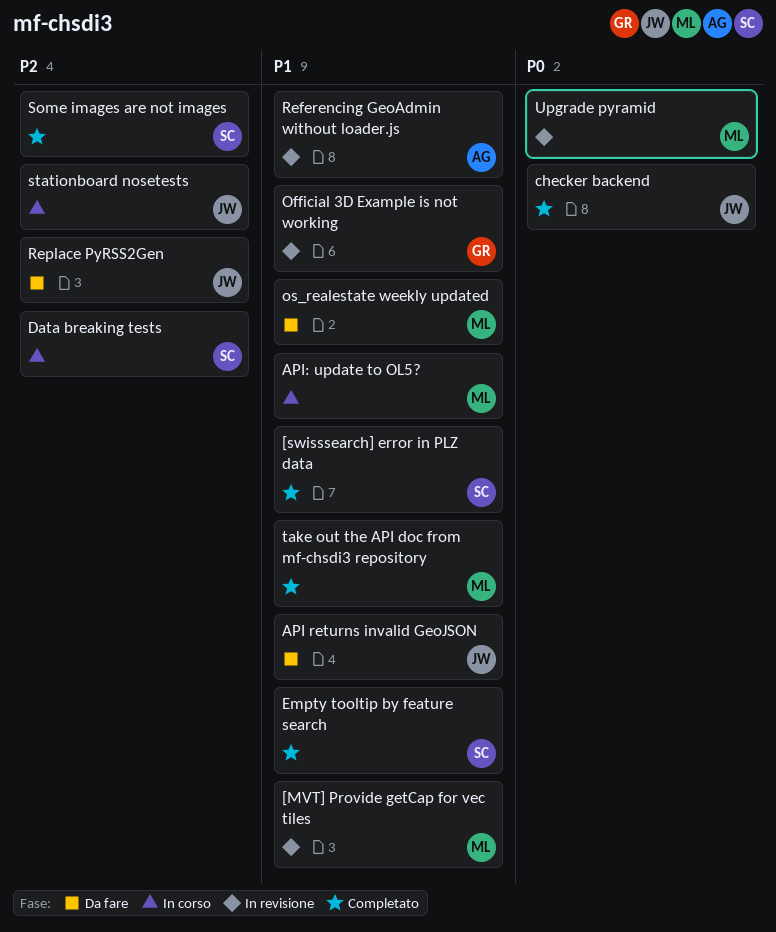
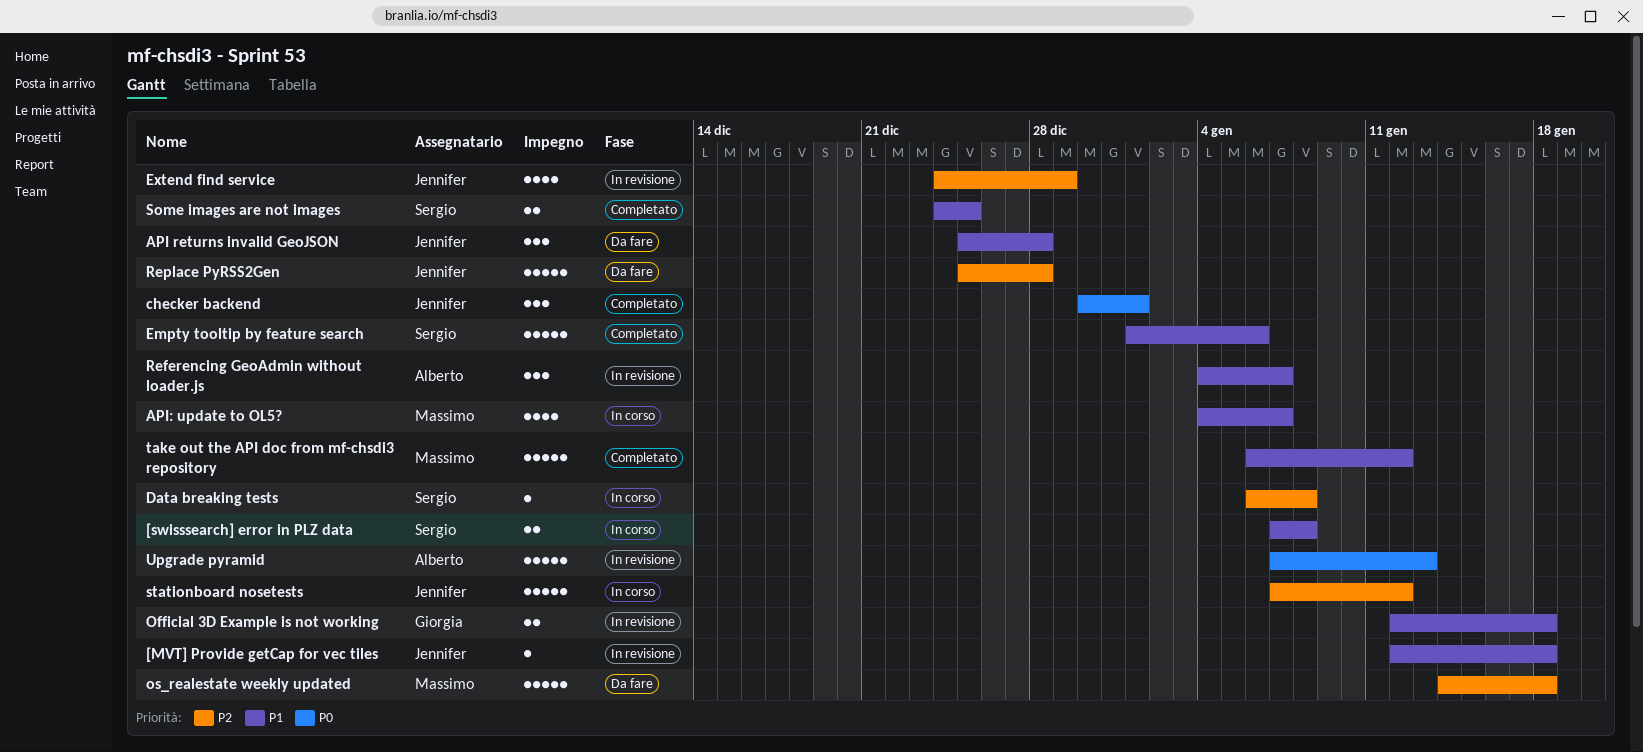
[MVT] Provide getCap for vec tiles, owner: Massimo -> Jennifer
[swisssearch] error in PLZ data, status: Completato -> In corso
Extend find service: none -> present
os_realestate weekly updated, priority: P1 -> P2
Some images are not images, priority: P2 -> P1
Upgrade pyramid, owner: Massimo -> Alberto

